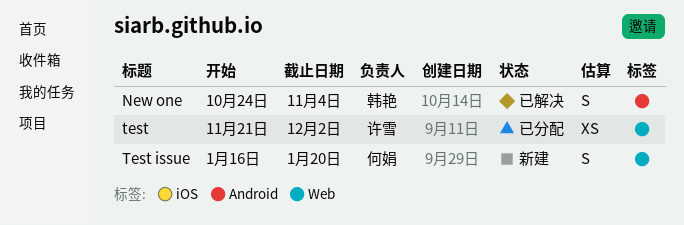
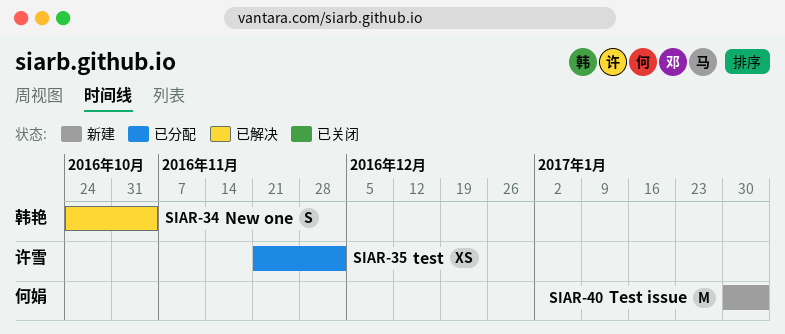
Test issue, estimate: S -> M
Test issue, start: Jan 16 -> Jan 30
Test issue, due: Jan 20 -> Feb 3

